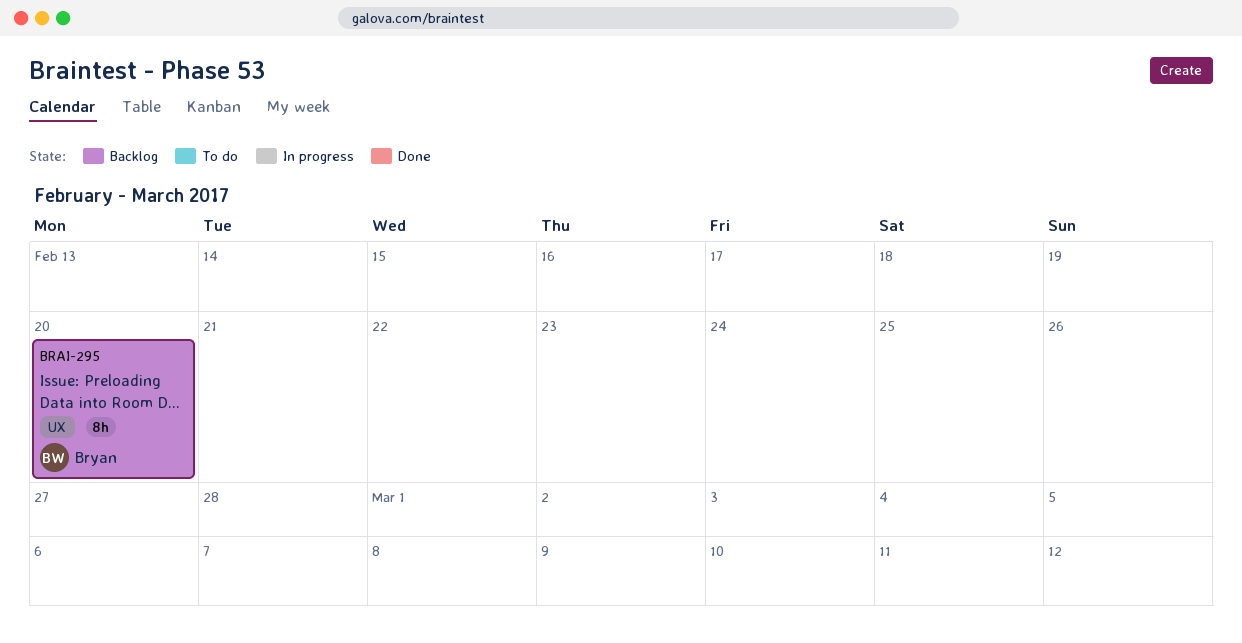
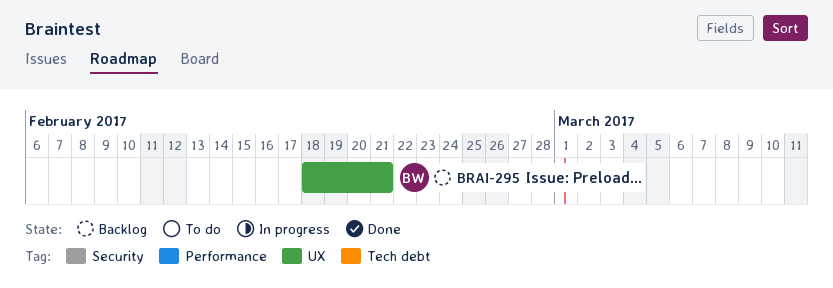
BRAI-295, due: Feb 20 -> Feb 21

